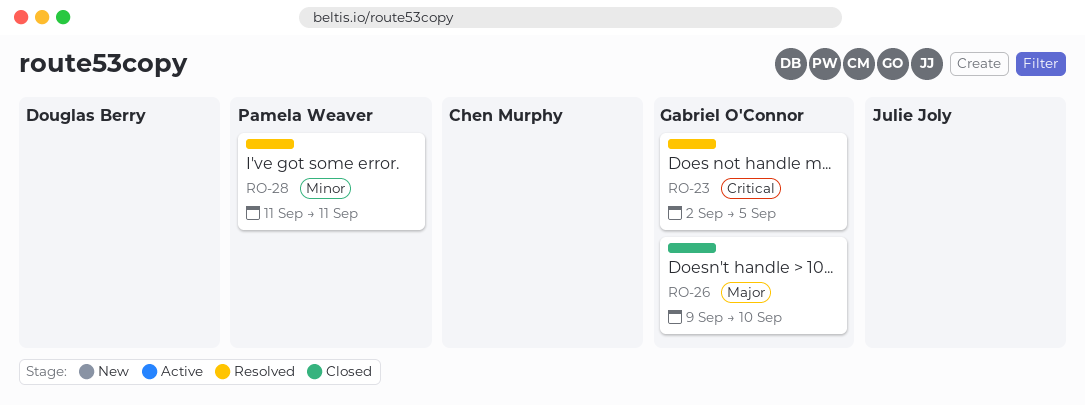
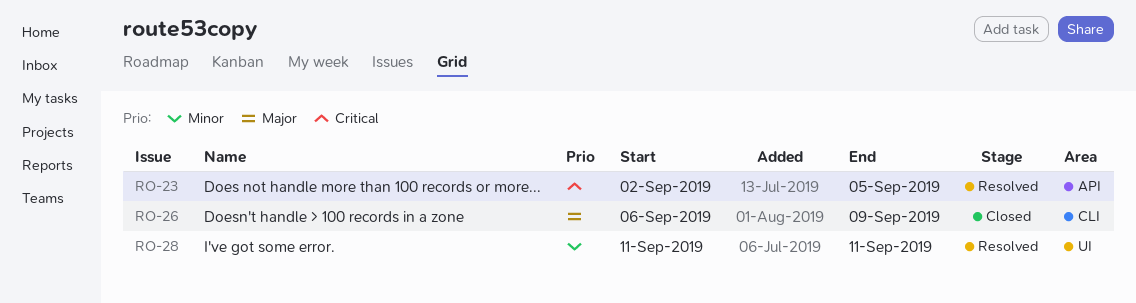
RO-26, start: Sep 9 -> Sep 6
RO-26, due: Sep 10 -> Sep 9

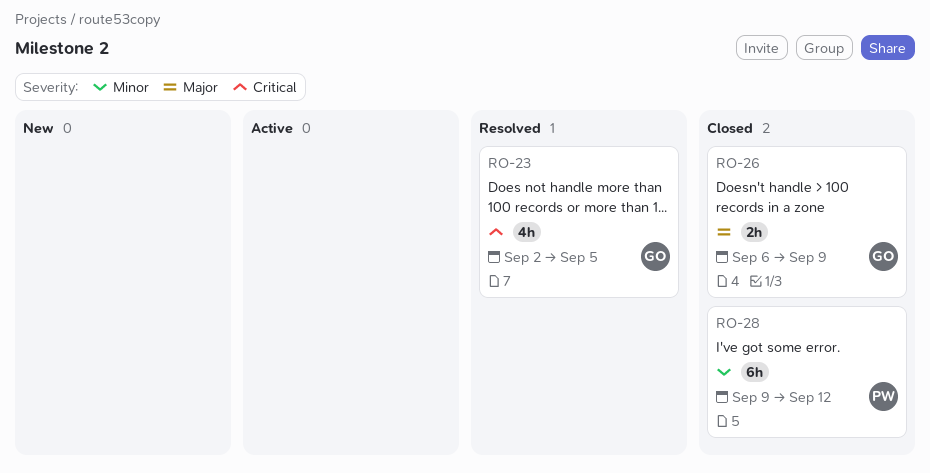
RO-28, status: Resolved -> Closed
RO-28, start: Sep 11 -> Sep 9
RO-28, due: Sep 11 -> Sep 12

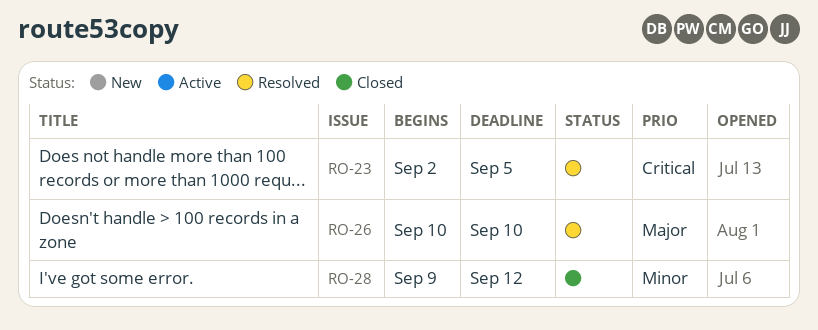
RO-26, status: Closed -> Resolved
RO-26, start: Sep 6 -> Sep 10
RO-26, due: Sep 9 -> Sep 10

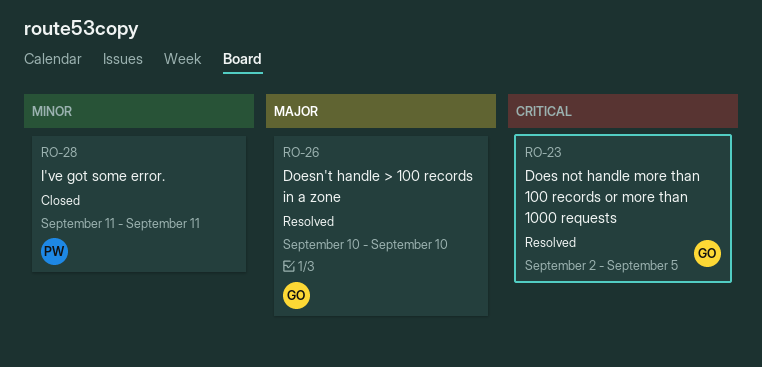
RO-28, start: Sep 9 -> Sep 11
RO-28, due: Sep 12 -> Sep 11

